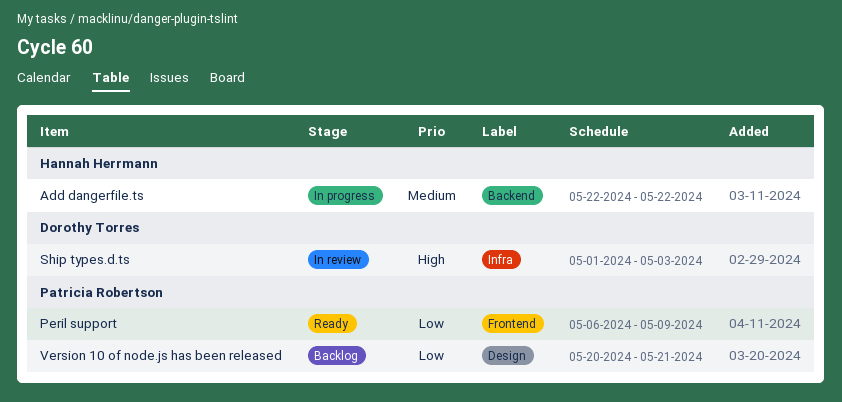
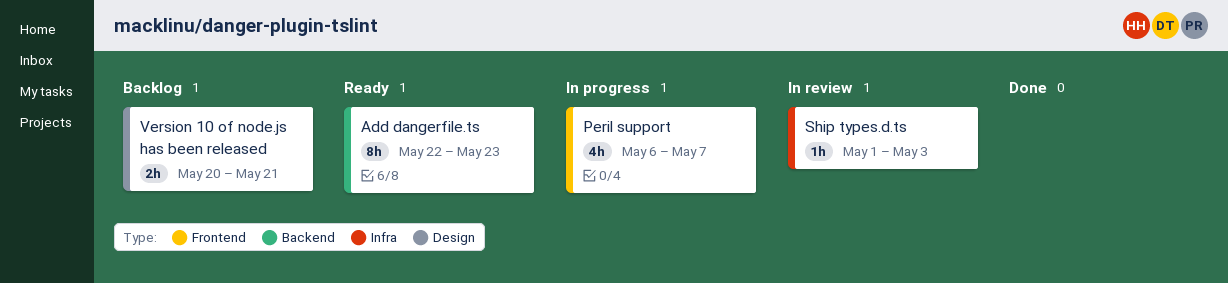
Add dangerfile.ts, status: In progress -> Ready
Add dangerfile.ts, due: May 22 -> May 23
Peril support, status: Ready -> In progress
Peril support, due: May 9 -> May 7

